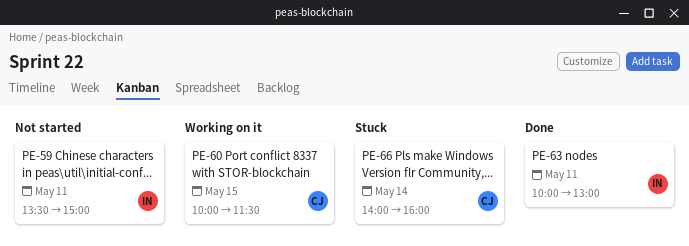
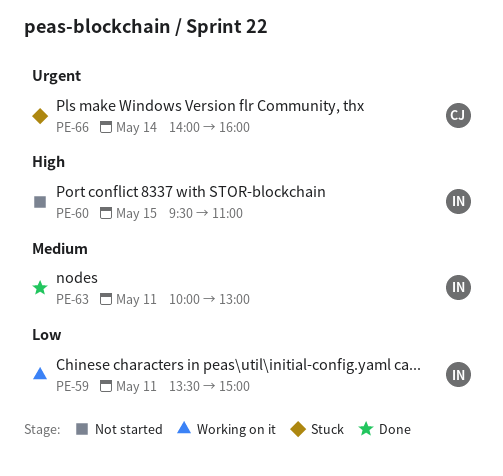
PE-59, status: Not started -> Working on it
PE-60, status: Working on it -> Not started
PE-60, owner: CJ -> IN
PE-60, begins: 10:00 -> 09:30
PE-60, ends: 11:30 -> 11:00

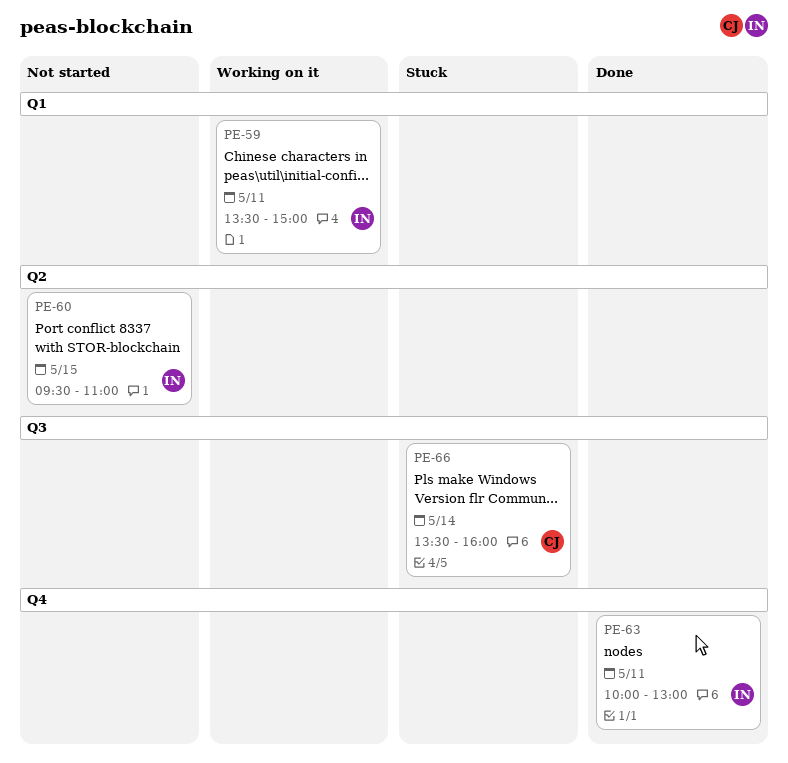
PE-66, begins: 14:00 -> 13:30

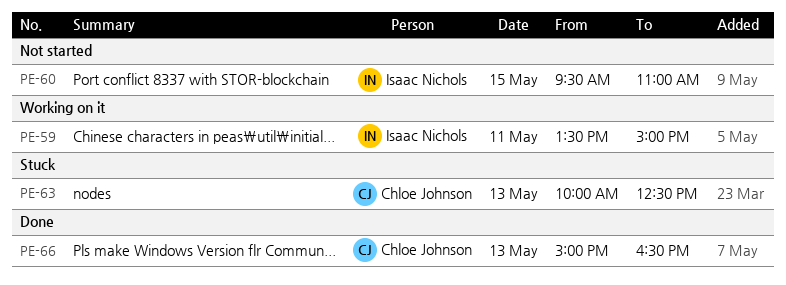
PE-63, status: Done -> Stuck
PE-63, owner: Isaac Nichols -> Chloe Johnson
PE-63, day: May 11 -> May 13
PE-63, ends: 13:00 -> 12:30
PE-66, status: Stuck -> Done
PE-66, day: May 14 -> May 13
PE-66, begins: 13:30 -> 15:00
PE-66, ends: 16:00 -> 16:30

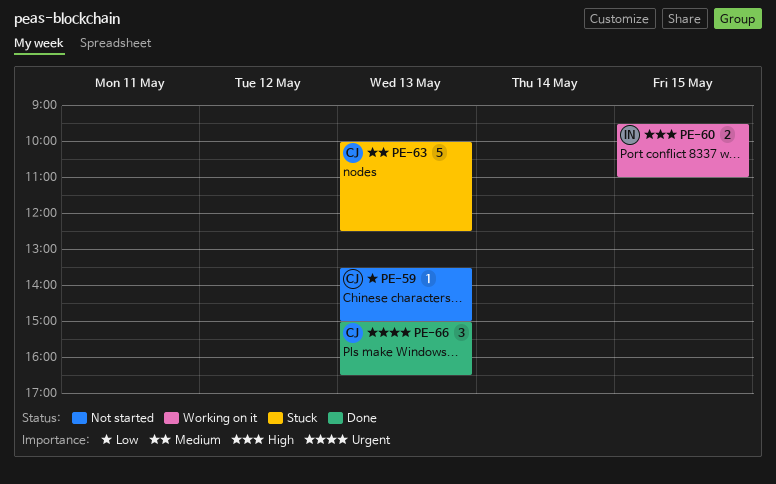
PE-59, status: Working on it -> Not started
PE-59, owner: Isaac Nichols -> Chloe Johnson
PE-59, day: May 11 -> May 13
PE-60, status: Not started -> Working on it

